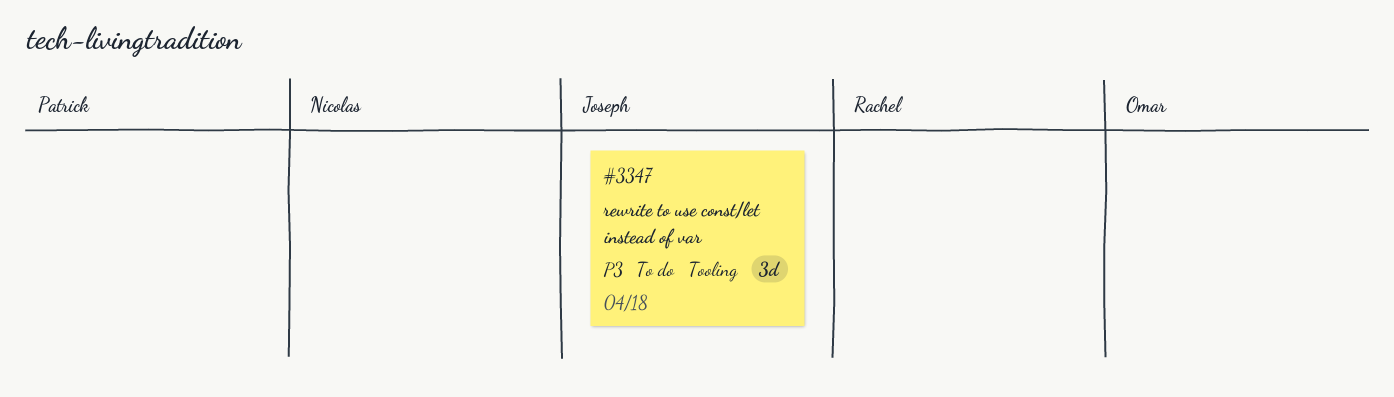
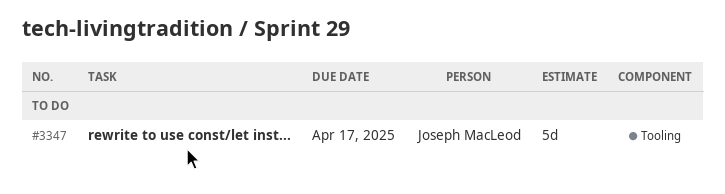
#3347, estimate: 3d -> 5d
#3347, due: Apr 18 -> Apr 17

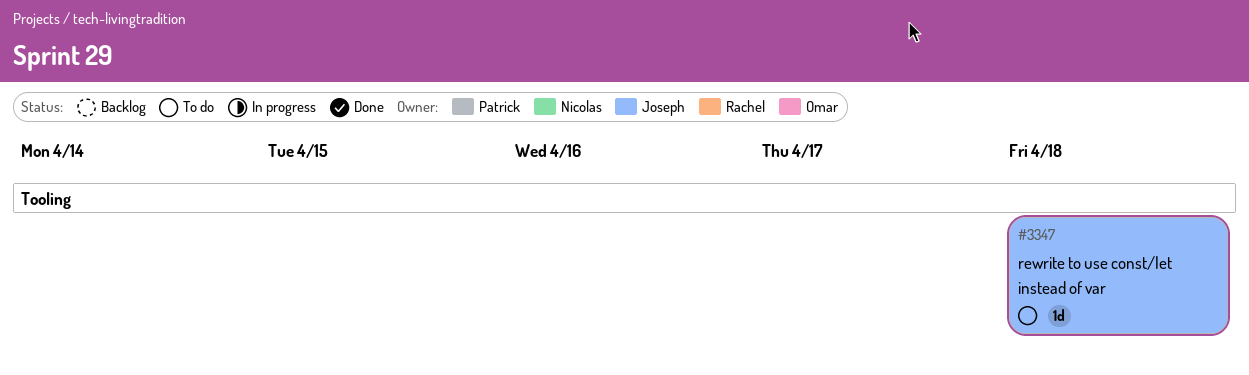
#3347, estimate: 5d -> 1d
#3347, due: Apr 17 -> Apr 18

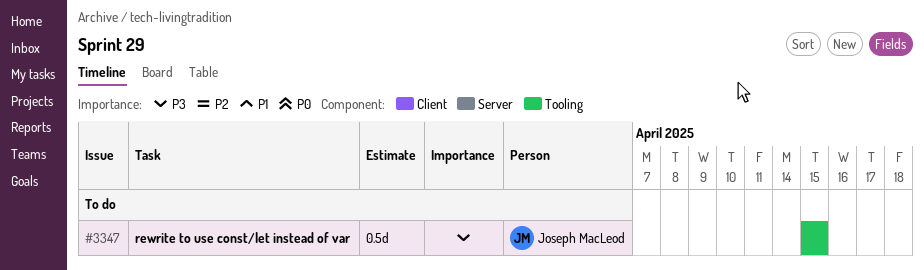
#3347, estimate: 1d -> 0.5d
#3347, due: Apr 18 -> Apr 15

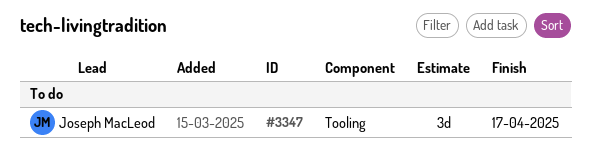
#3347, estimate: 0.5d -> 3d
#3347, due: Apr 15 -> Apr 17

